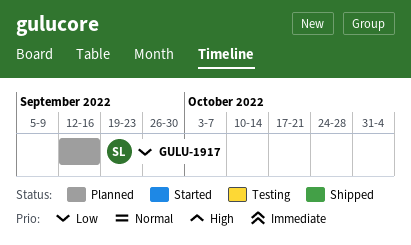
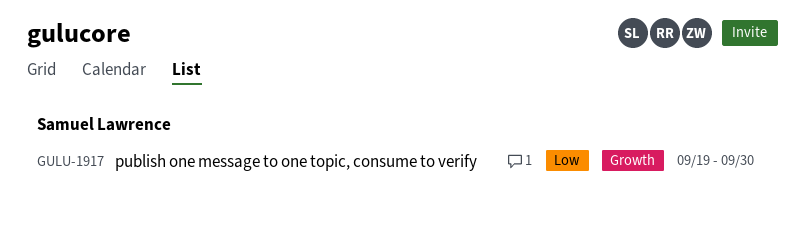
GULU-1917, start: Sep 12 -> Sep 19
GULU-1917, due: Sep 16 -> Sep 30

